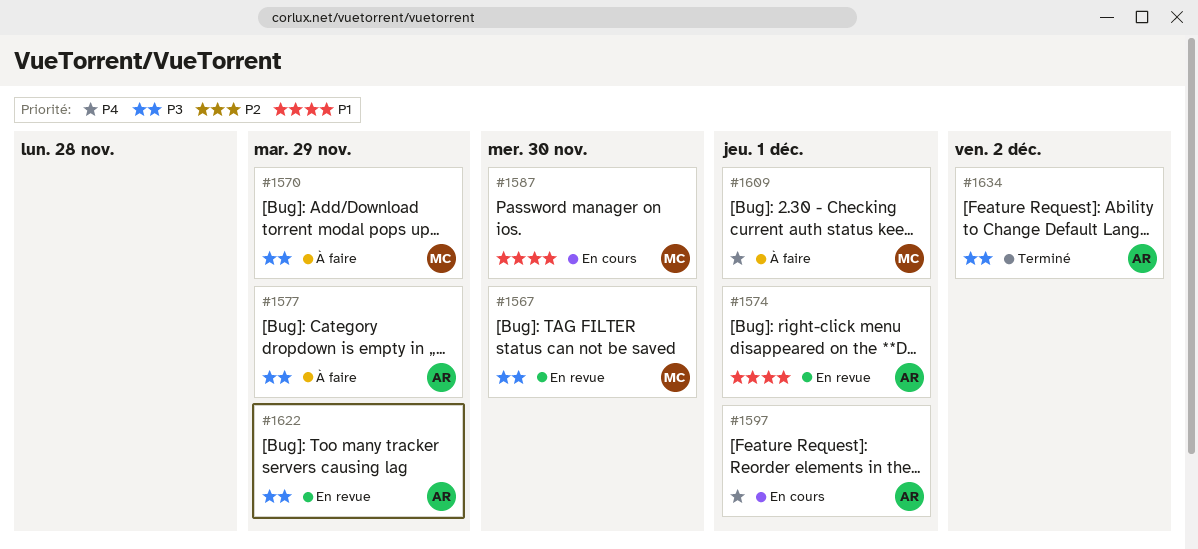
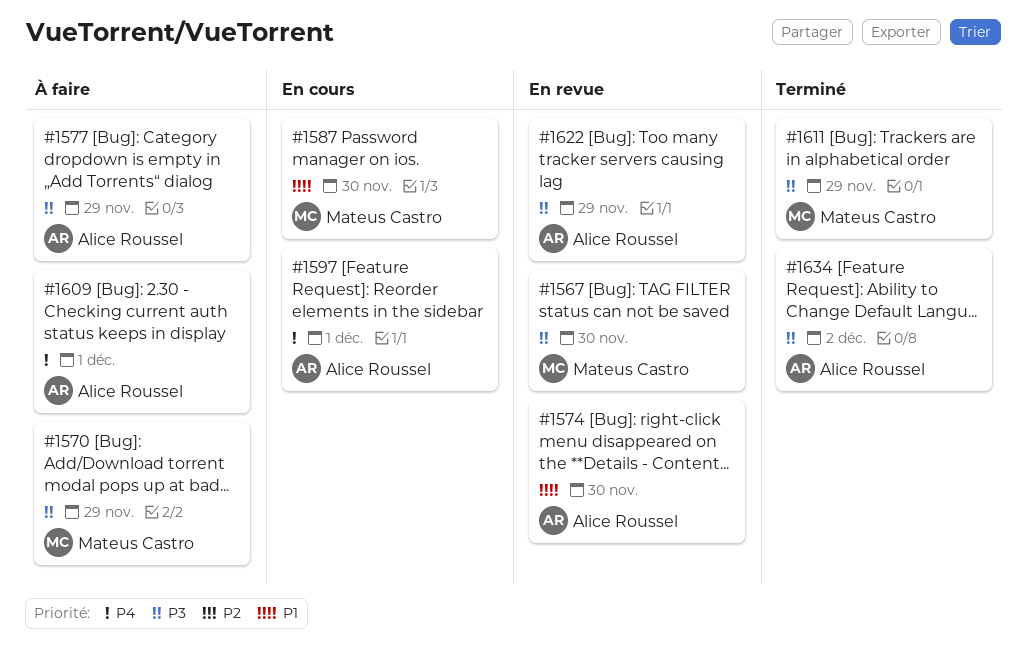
#1574, due: Dec 1 -> Nov 30
#1609, owner: Mateus Castro -> Alice Roussel
#1611: none -> present

